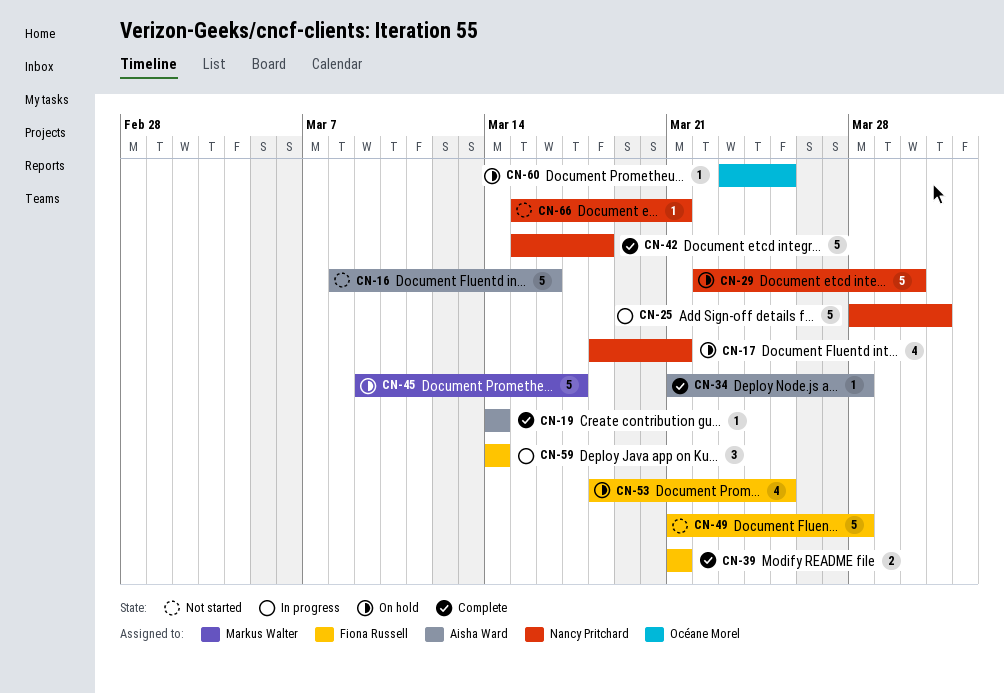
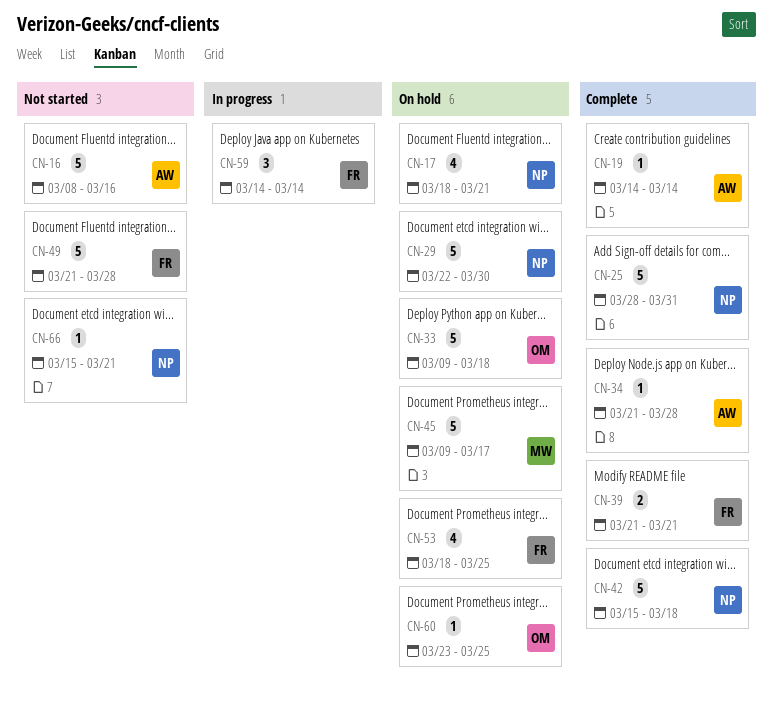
CN-25, status: In progress -> Complete
CN-33: none -> present

